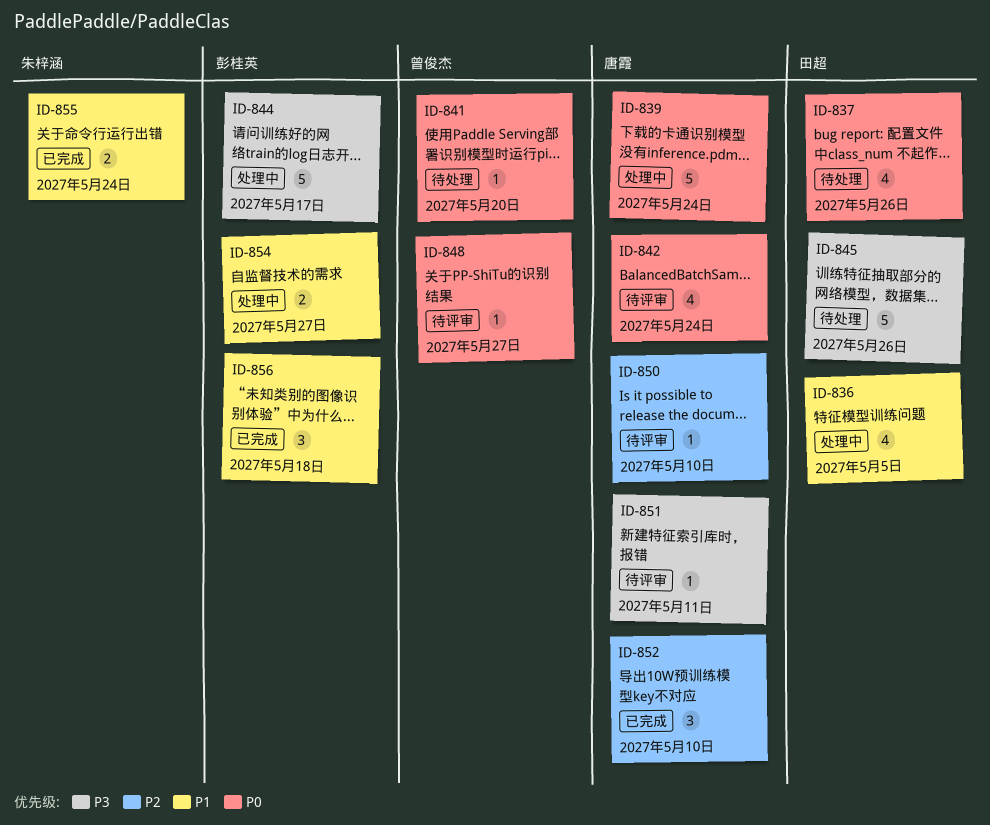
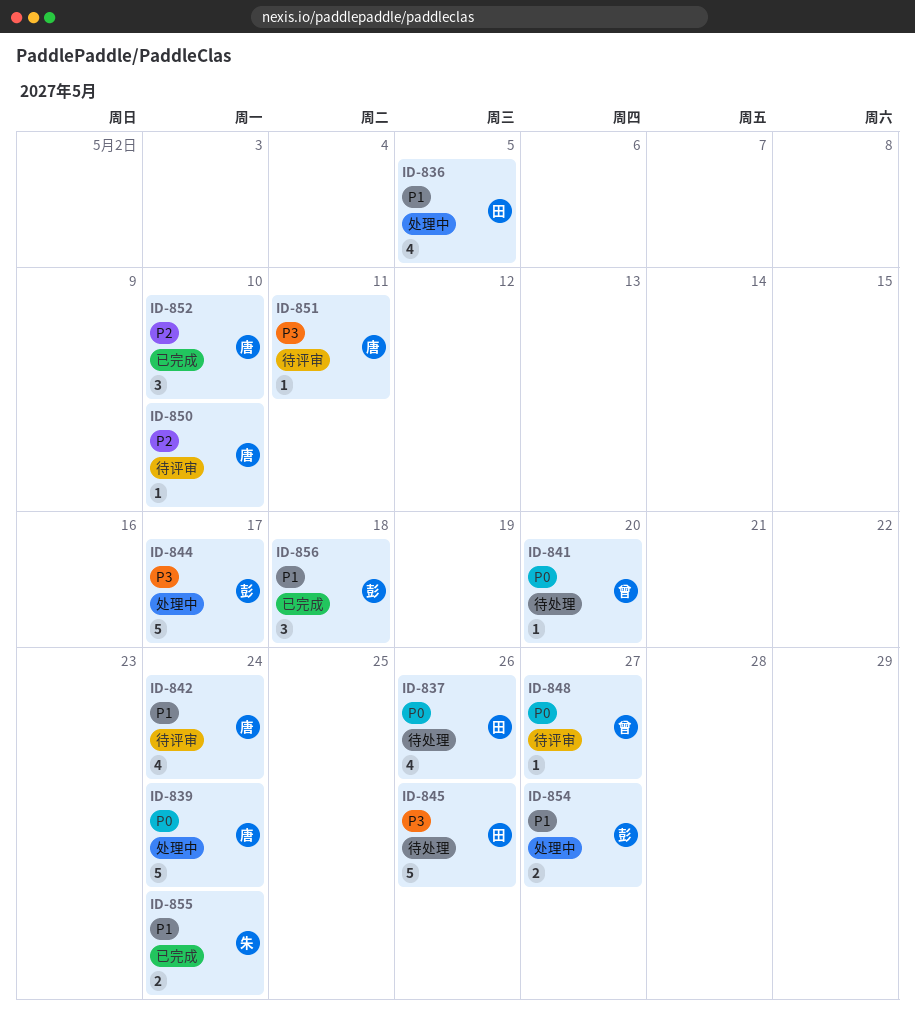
ID-842, priority: P0 -> P1

